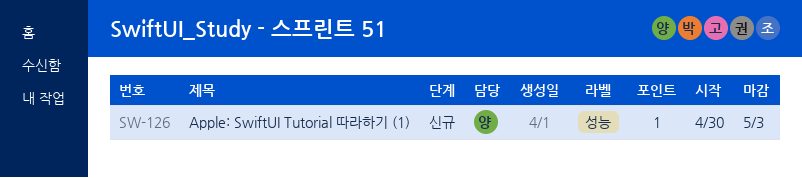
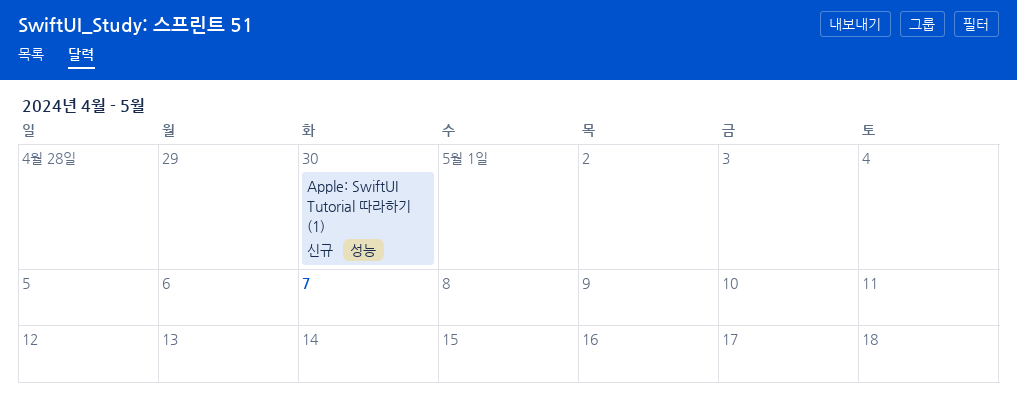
Apple: SwiftUI Tutorial 따라하기 (1), due: May 3 -> Apr 30

